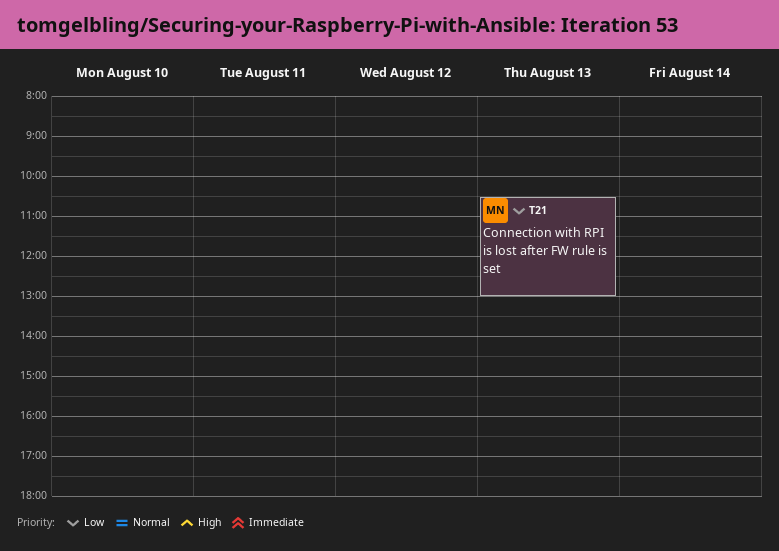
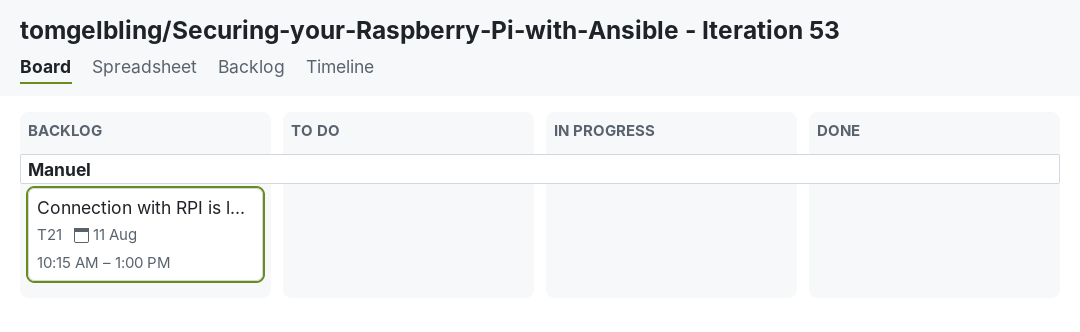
T21, day: Aug 13 -> Aug 11
T21, begins: 10:30 -> 10:15

